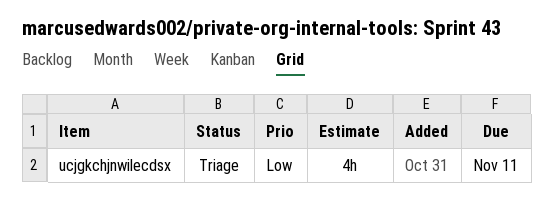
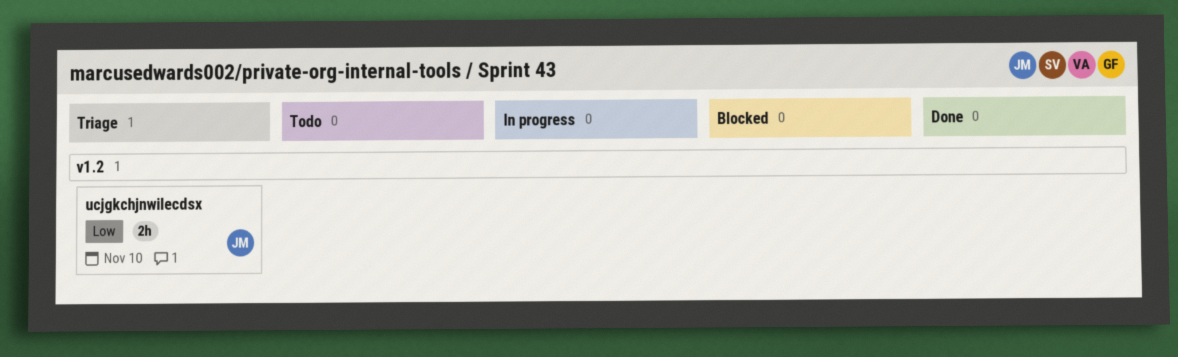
ucjgkchjnwilecdsx, estimate: 4h -> 2h
ucjgkchjnwilecdsx, due: Nov 11 -> Nov 10

